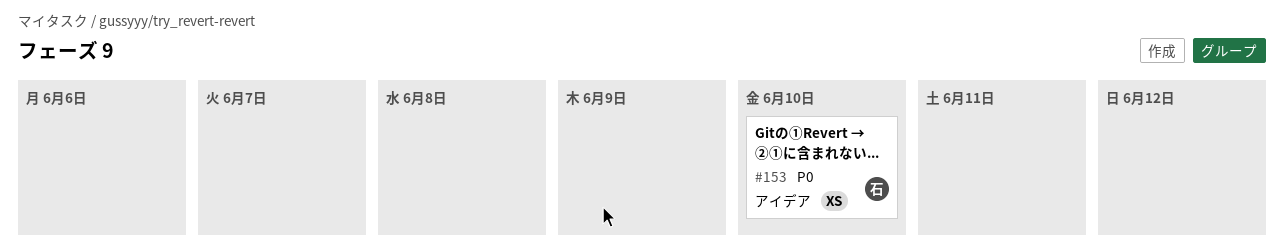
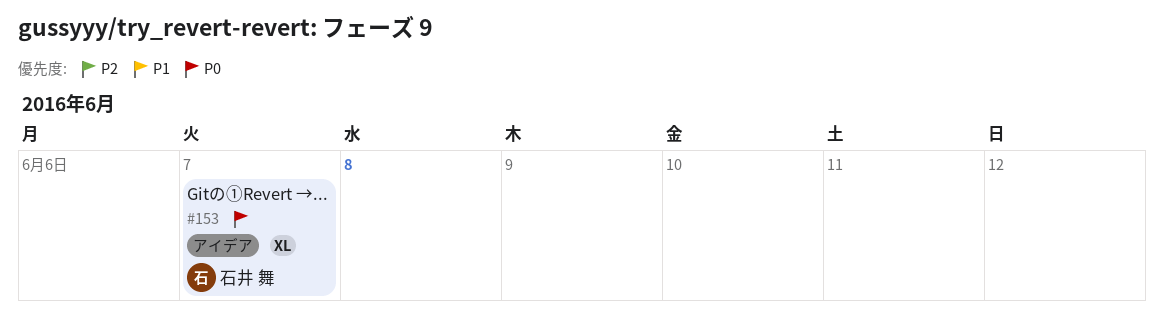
#153, estimate: XS -> XL
#153, due: Jun 10 -> Jun 7

